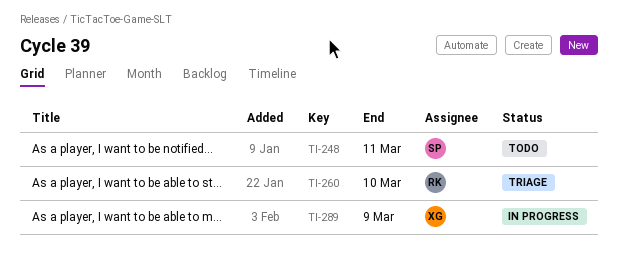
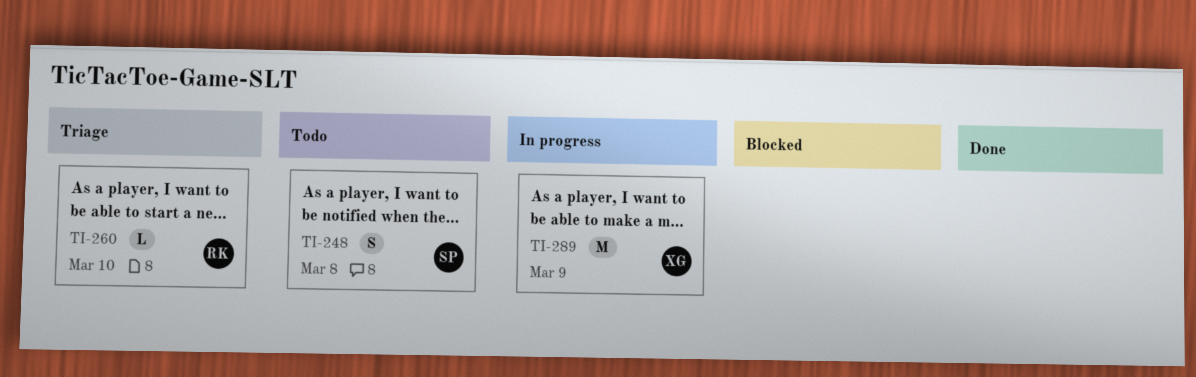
TI-248, due: Mar 11 -> Mar 8

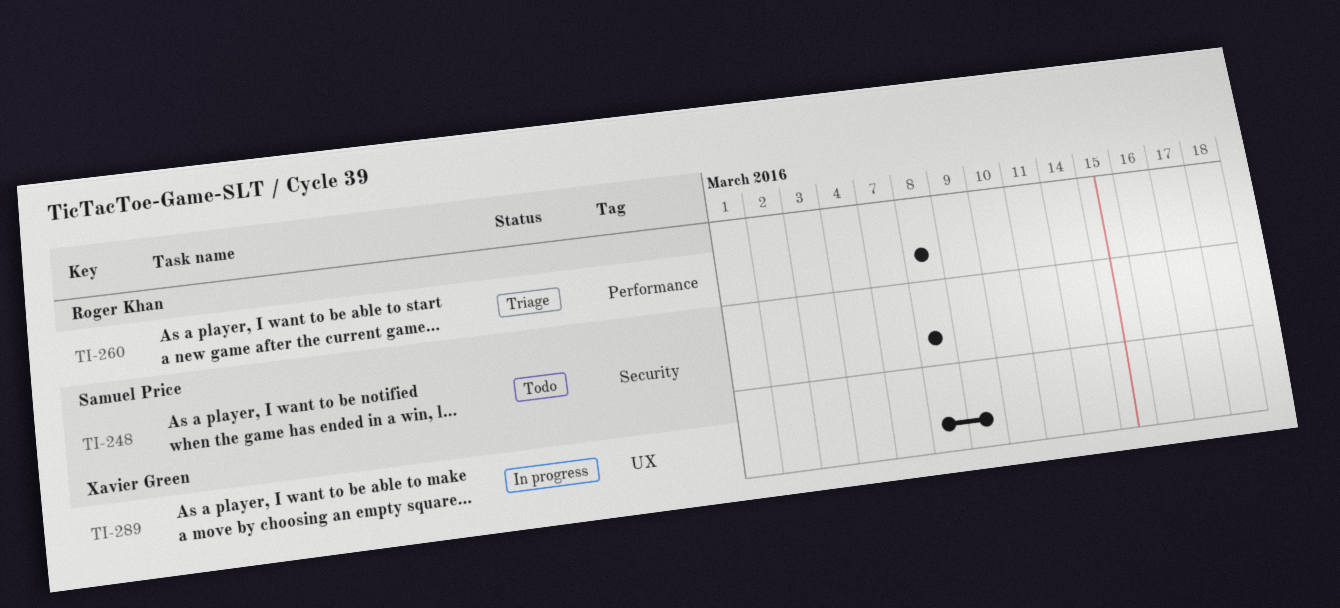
TI-260, due: Mar 10 -> Mar 8

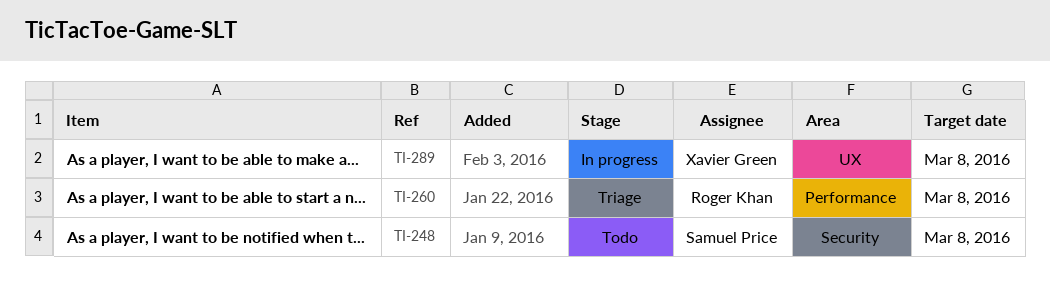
TI-289, due: Mar 9 -> Mar 8

